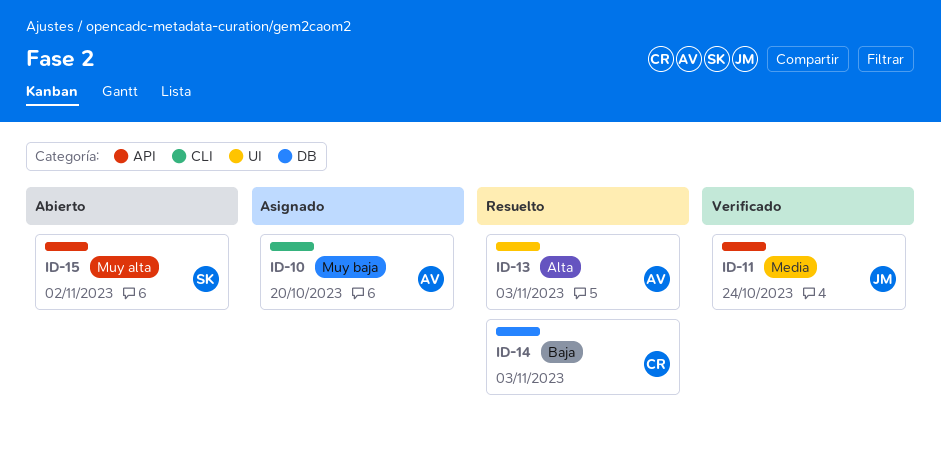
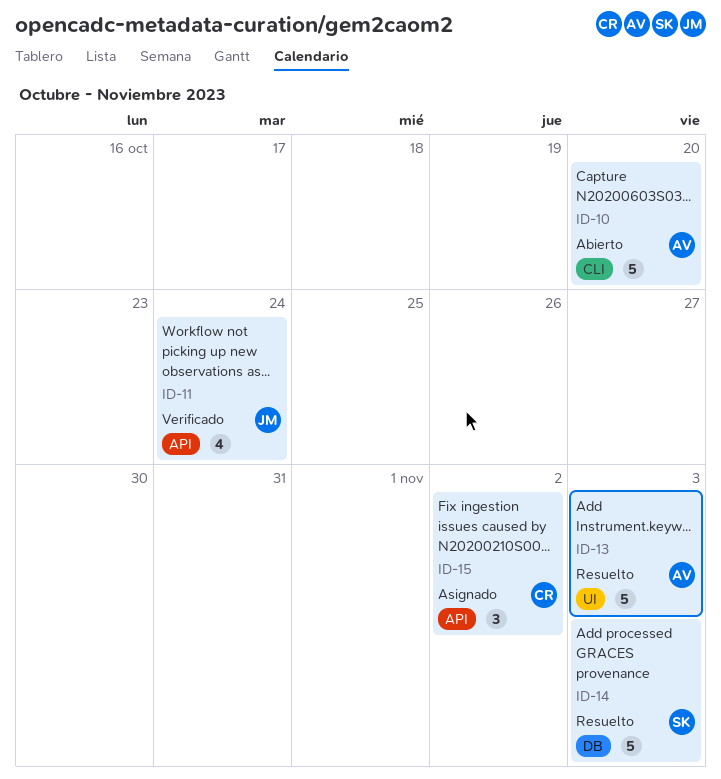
ID-10, status: Asignado -> Abierto
ID-14, owner: CR -> SK
ID-15, status: Abierto -> Asignado
ID-15, owner: SK -> CR

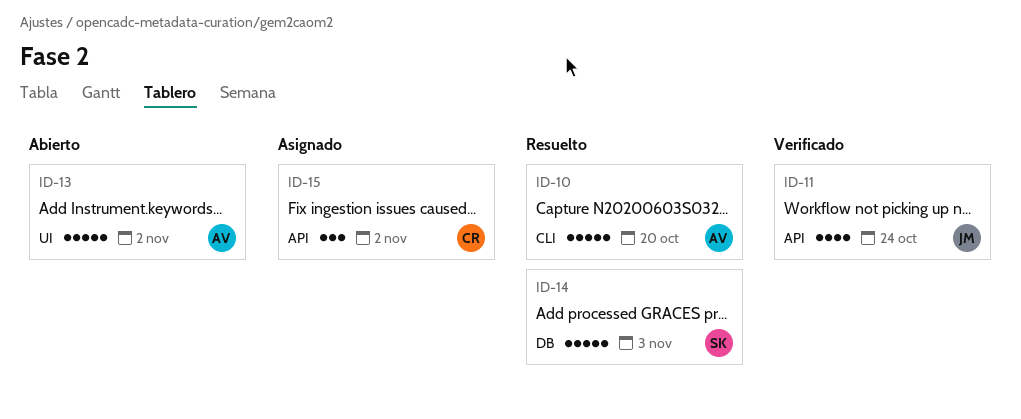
ID-10, status: Abierto -> Resuelto
ID-13, status: Resuelto -> Abierto
ID-13, due: Nov 3 -> Nov 2

